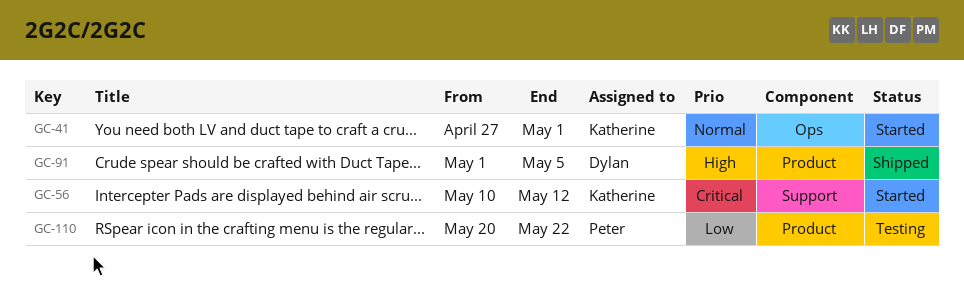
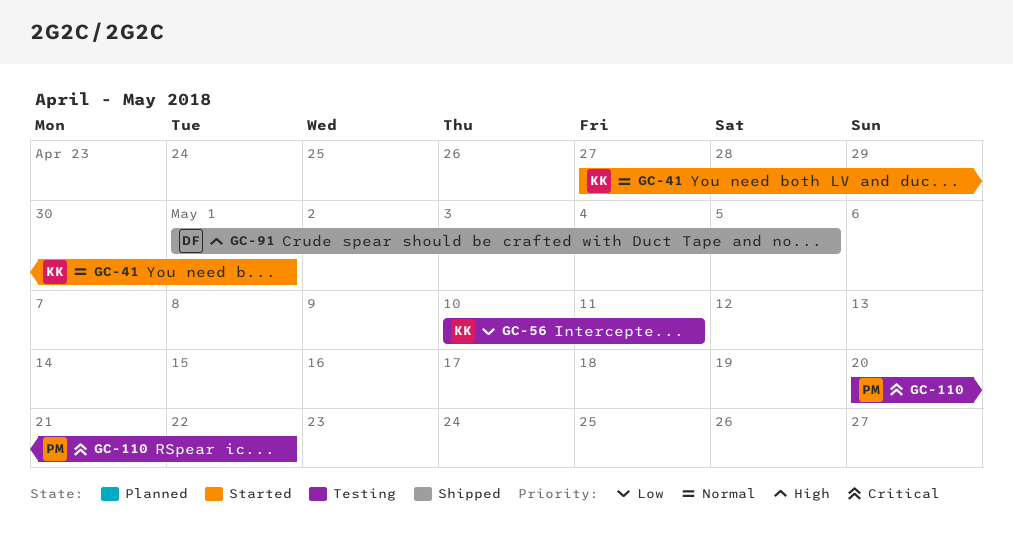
GC-56, status: Started -> Testing
GC-56, priority: Critical -> Low
GC-56, due: May 12 -> May 11
GC-110, priority: Low -> Critical

